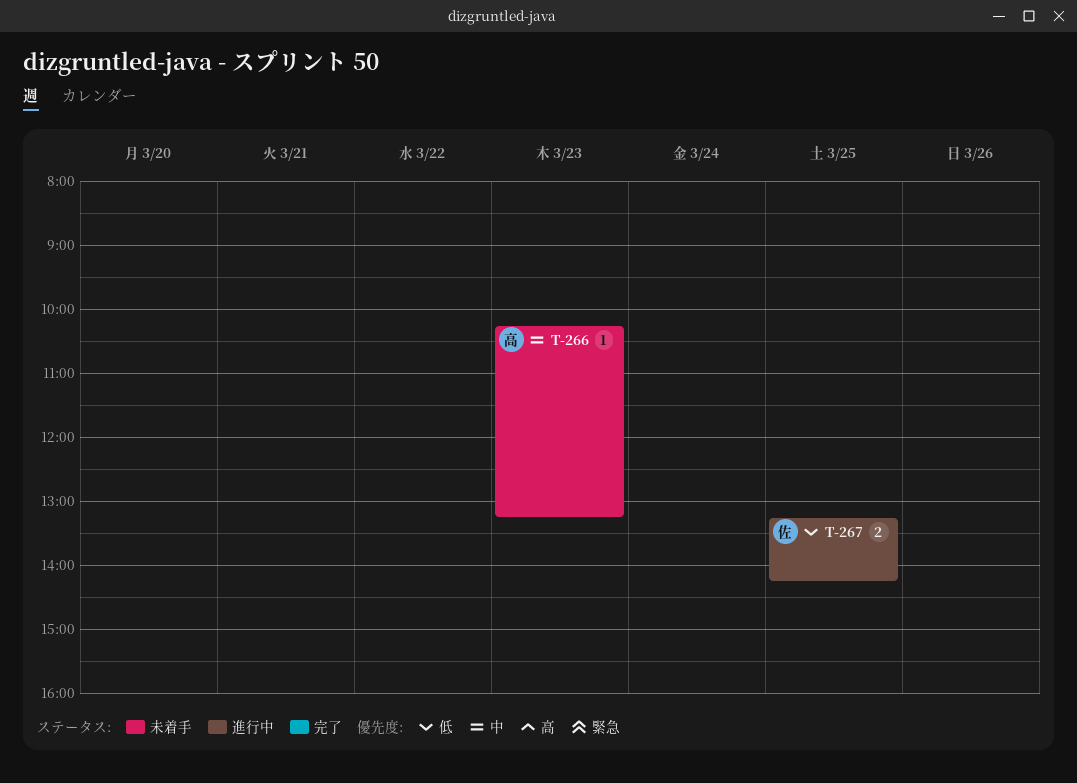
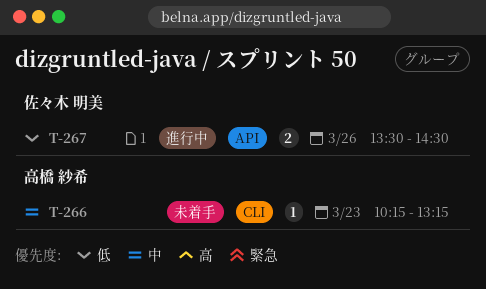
T-267, day: Mar 25 -> Mar 26
T-267, begins: 13:15 -> 13:30
T-267, ends: 14:15 -> 14:30

